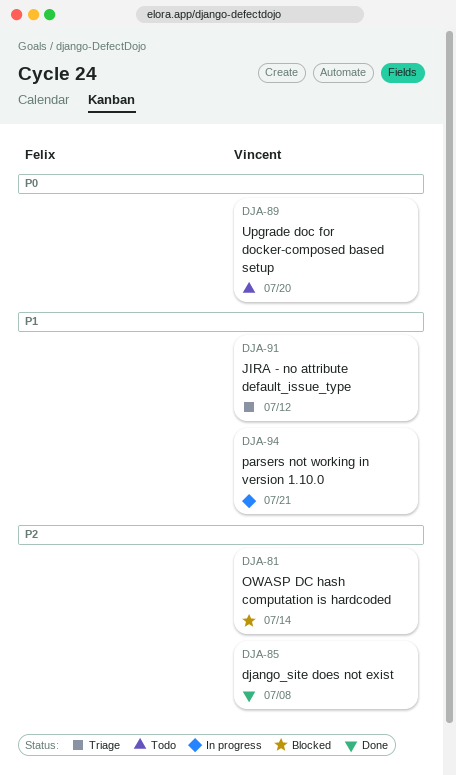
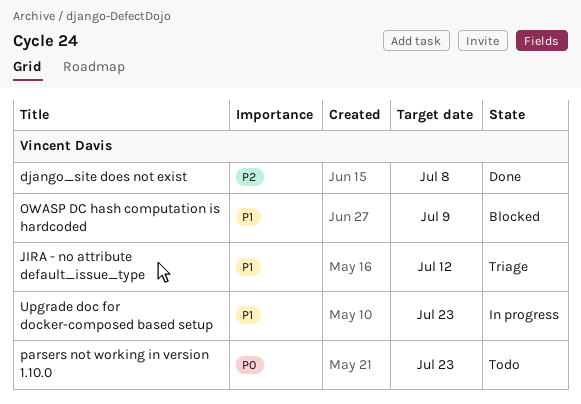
OWASP DC hash computation is hardcoded, priority: P2 -> P1
OWASP DC hash computation is hardcoded, due: Jul 14 -> Jul 9
parsers not working in version 1.10.0, status: In progress -> Todo
parsers not working in version 1.10.0, priority: P1 -> P0
parsers not working in version 1.10.0, due: Jul 21 -> Jul 23
Upgrade doc for docker-composed based setup, status: Todo -> In progress
Upgrade doc for docker-composed based setup, priority: P0 -> P1
Upgrade doc for docker-composed based setup, due: Jul 20 -> Jul 23

